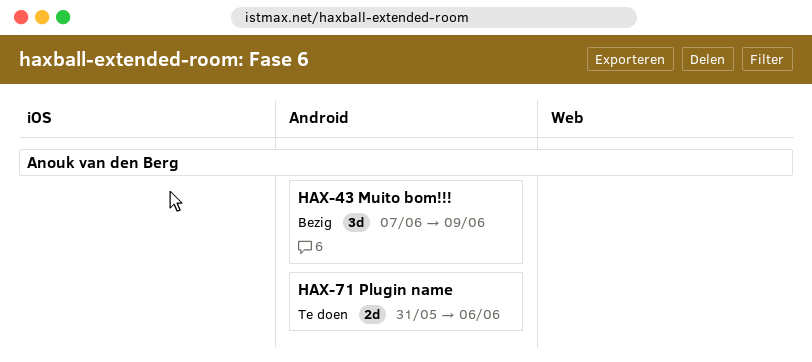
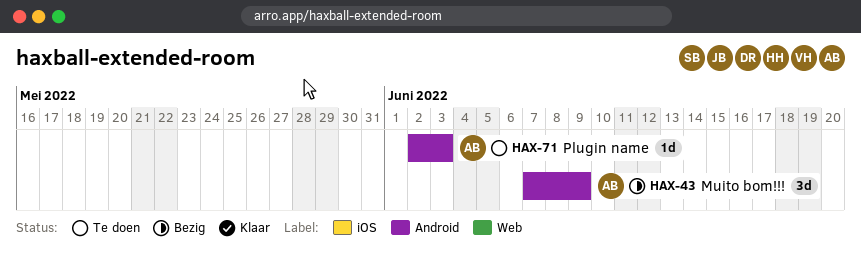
HAX-71, estimate: 2d -> 1d
HAX-71, start: May 31 -> Jun 2
HAX-71, due: Jun 6 -> Jun 3

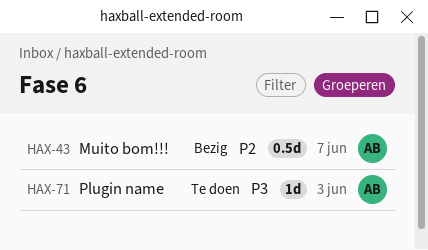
HAX-43, estimate: 3d -> 0.5d
HAX-43, due: Jun 9 -> Jun 7

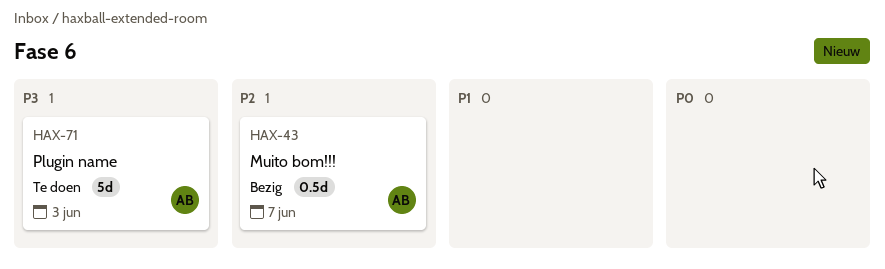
HAX-71, estimate: 1d -> 5d

